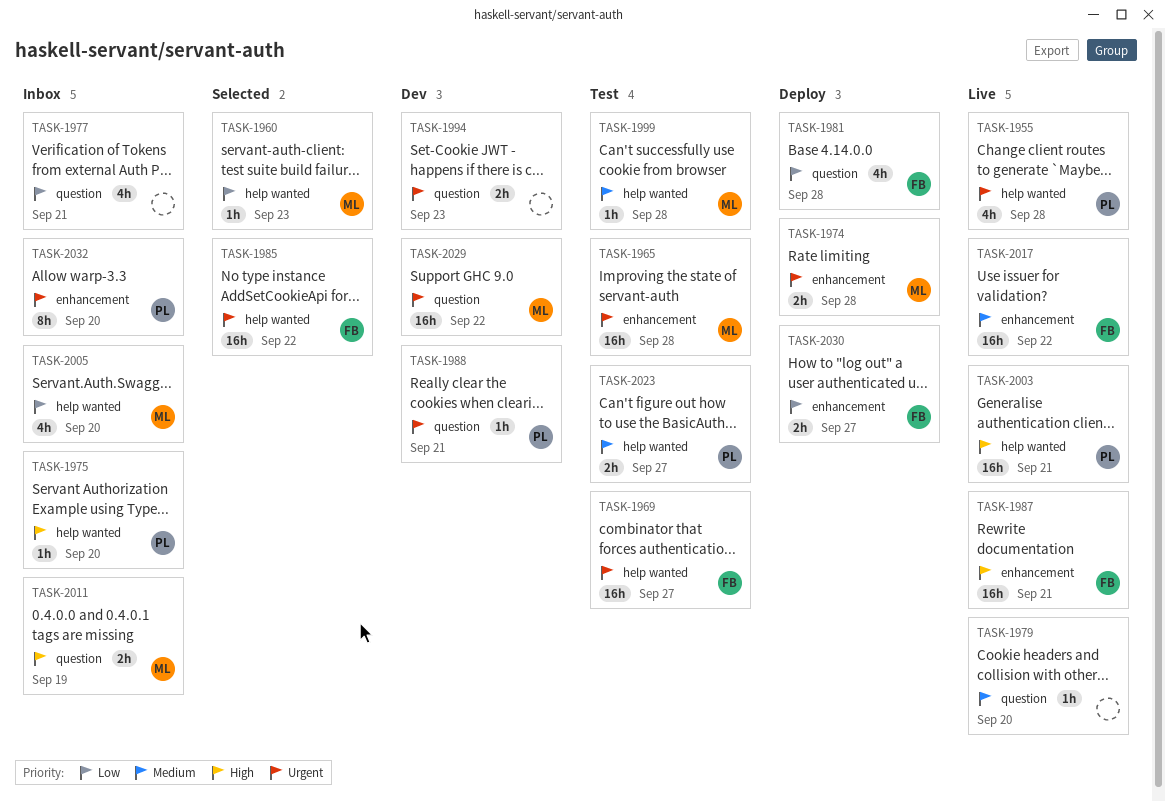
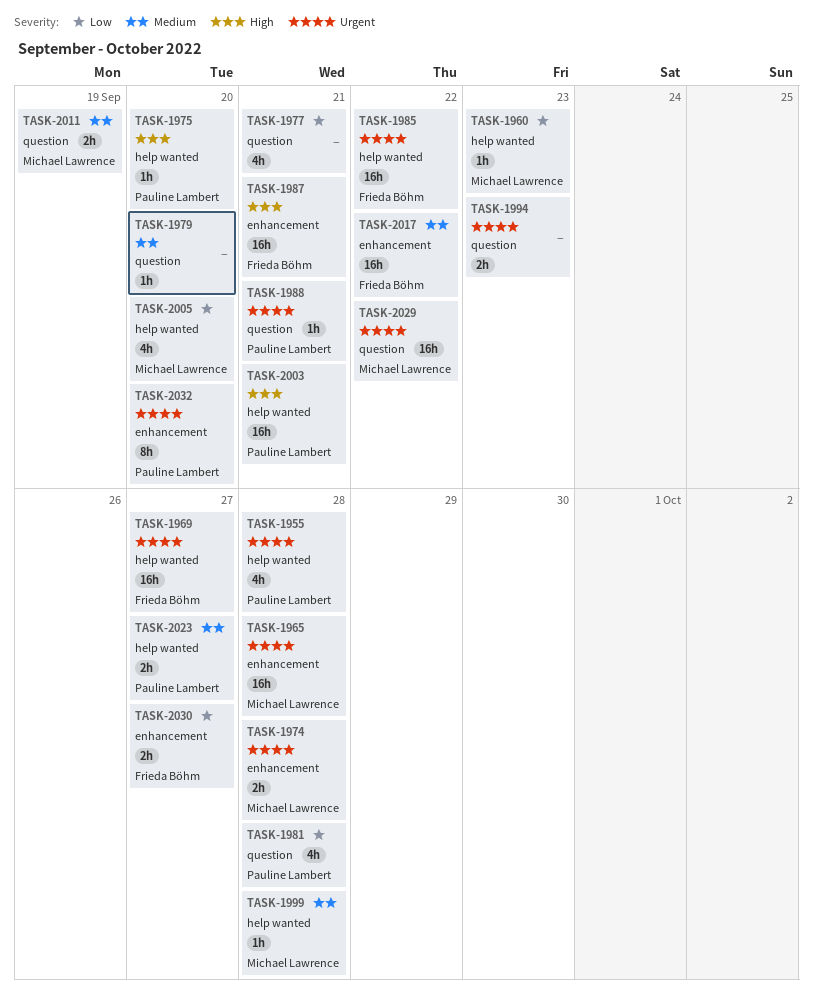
TASK-1981, owner: Frieda Böhm -> Pauline Lambert
TASK-2011, priority: High -> Medium

